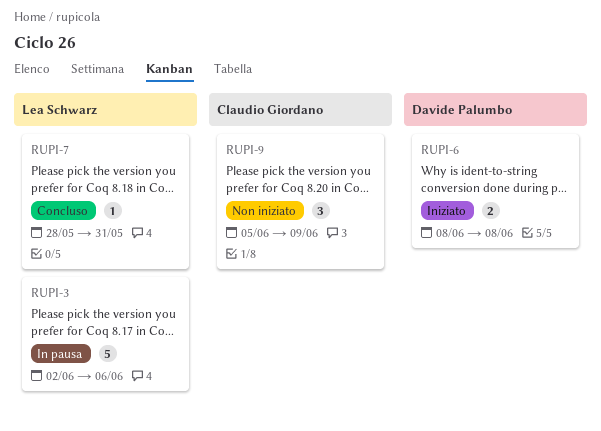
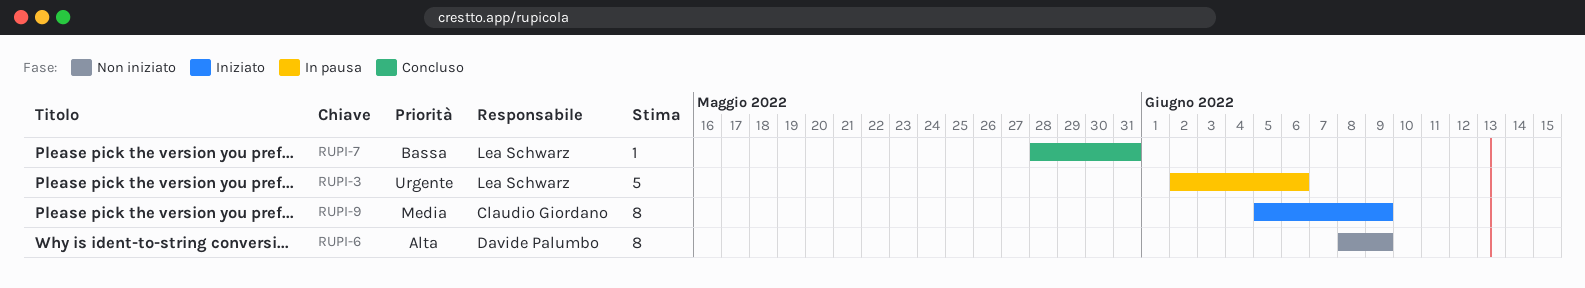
RUPI-6, status: Iniziato -> Non iniziato
RUPI-6, estimate: 2 -> 8
RUPI-6, due: Jun 8 -> Jun 9
RUPI-9, status: Non iniziato -> Iniziato
RUPI-9, estimate: 3 -> 8

